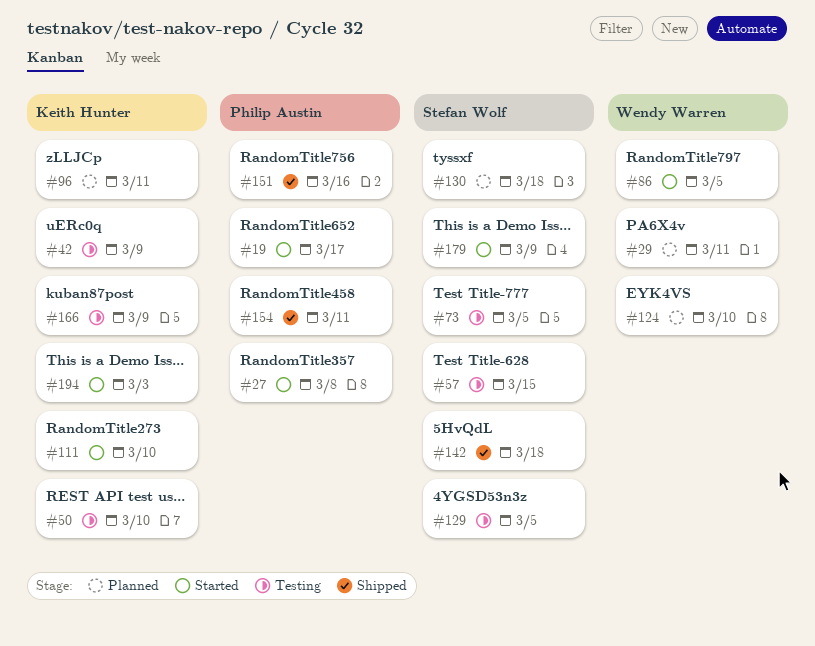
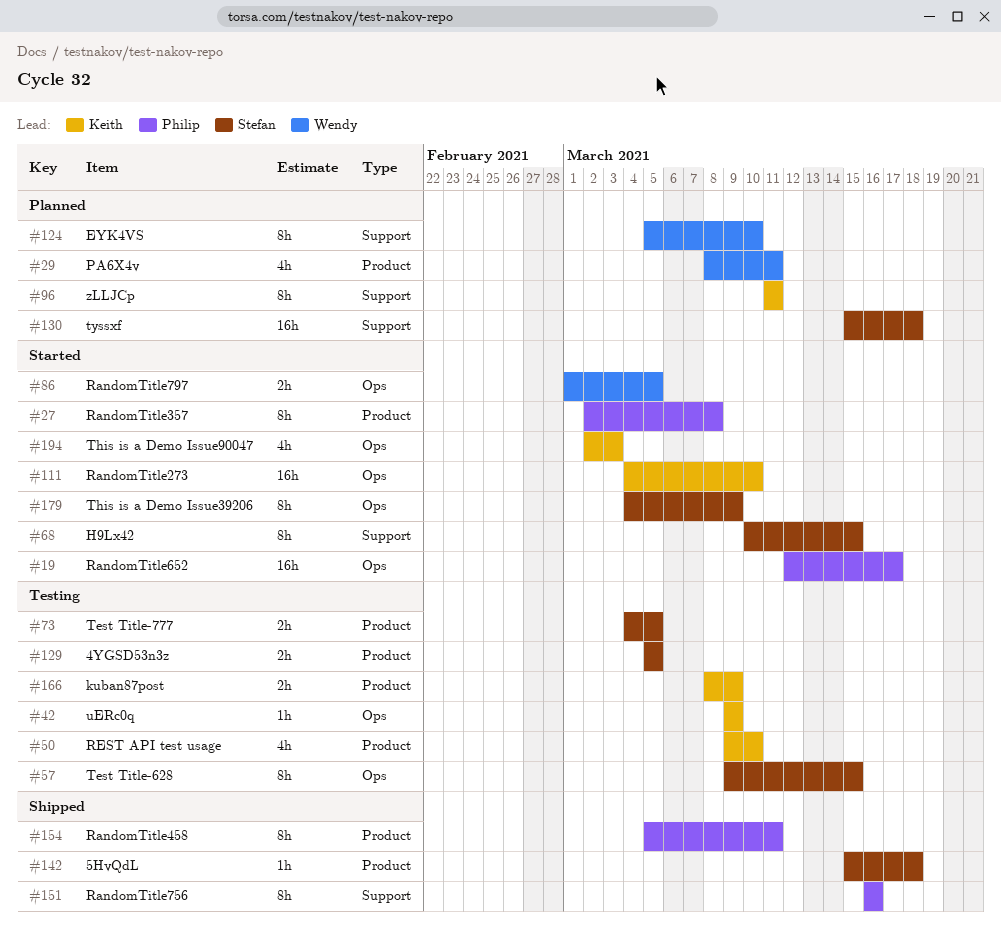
#68: none -> present

